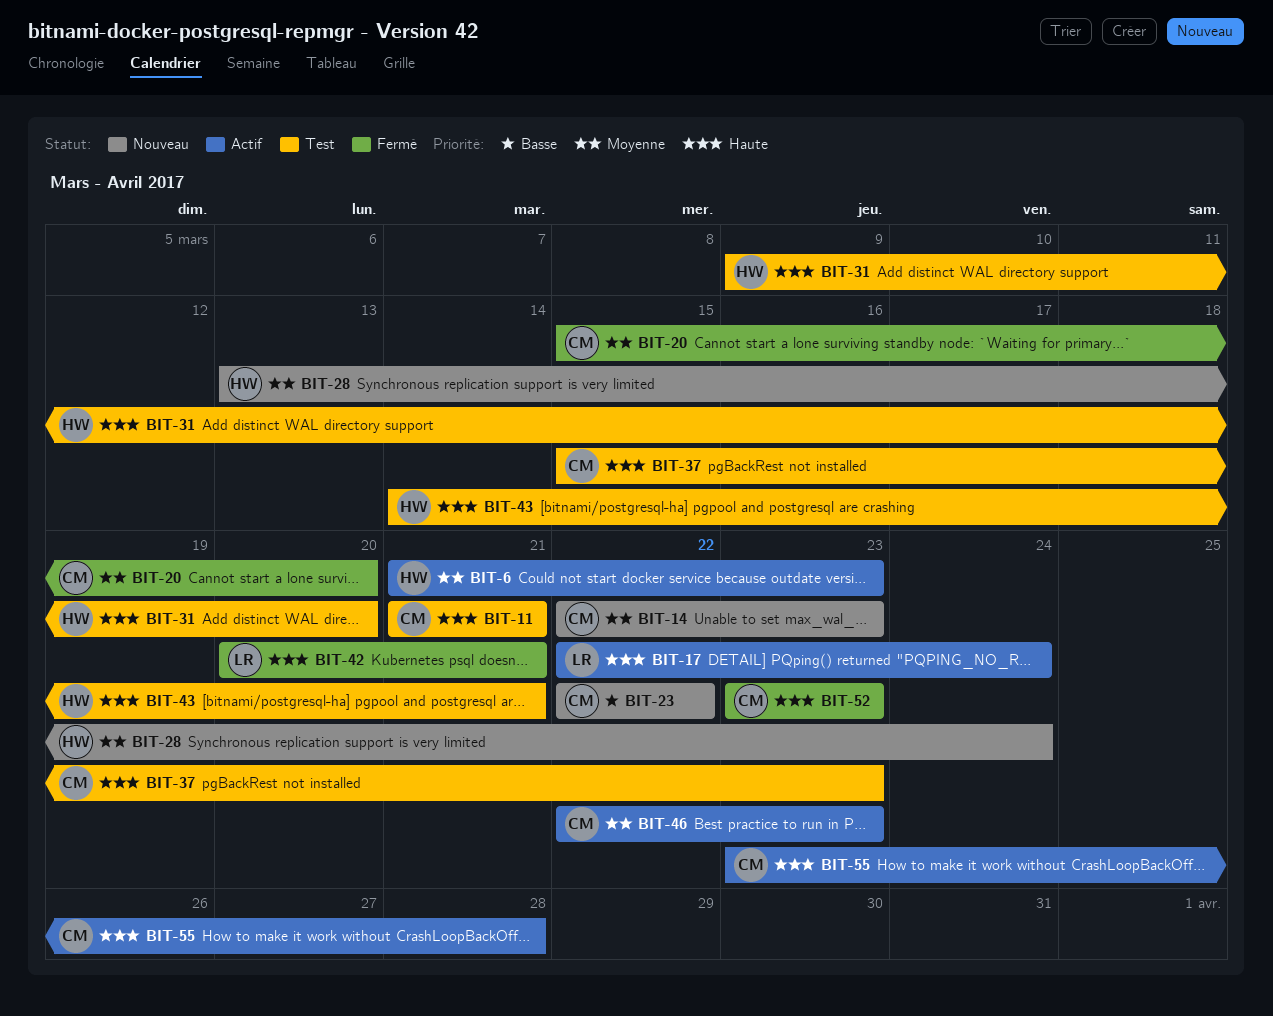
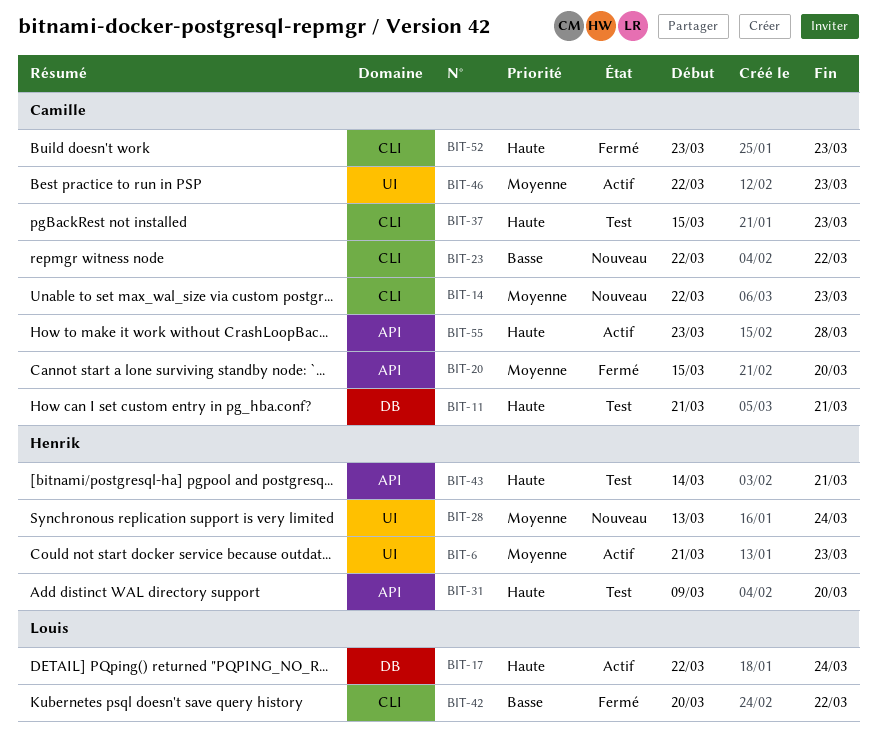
BIT-42, priority: Haute -> Basse
BIT-42, due: Mar 21 -> Mar 22

